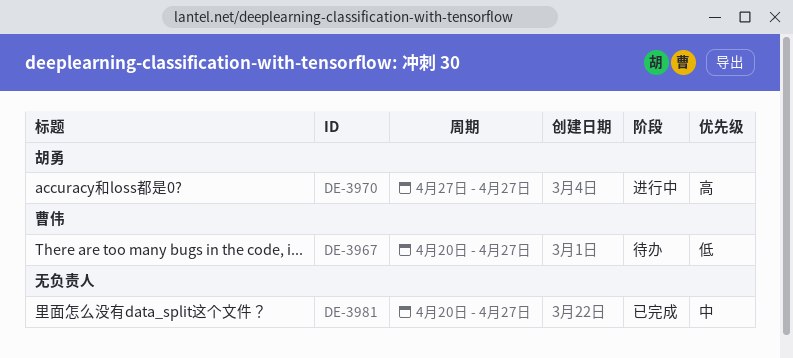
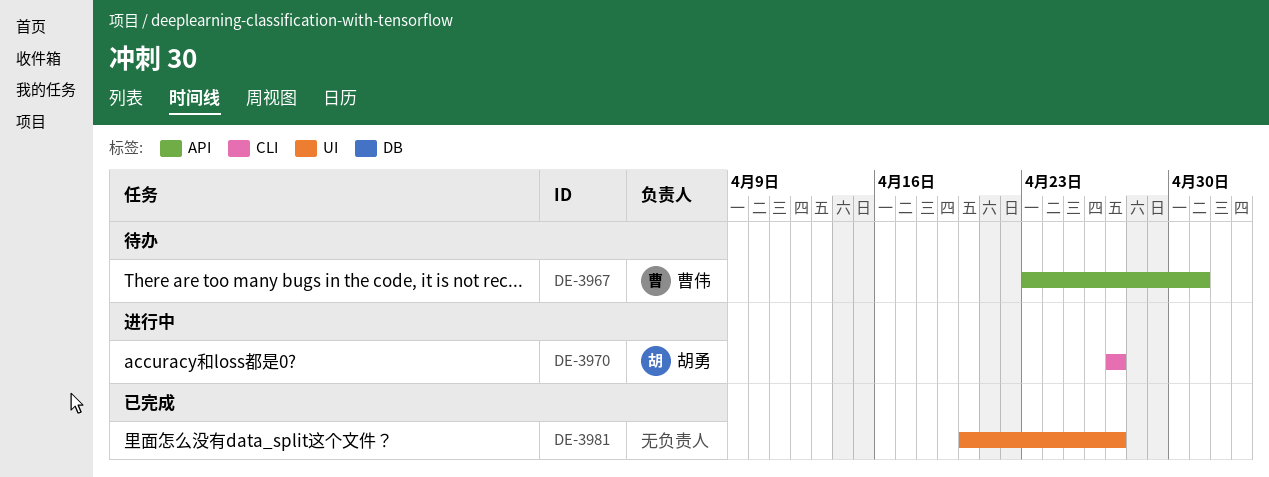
DE-3967, start: Apr 20 -> Apr 23
DE-3967, due: Apr 27 -> May 1

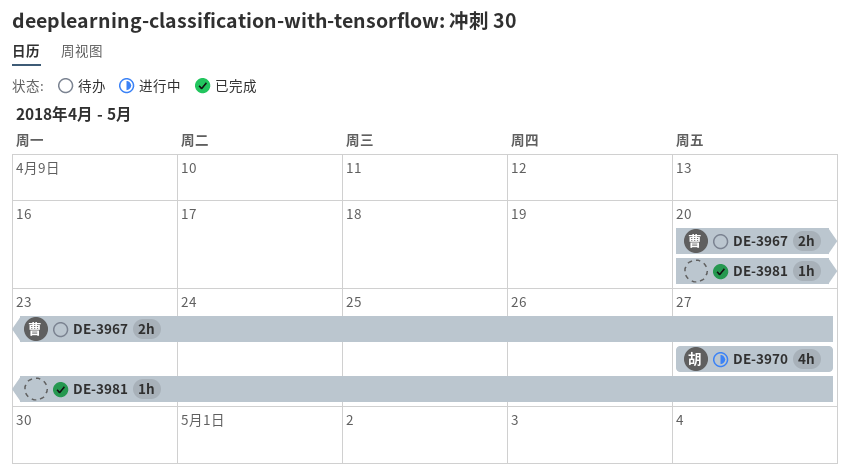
DE-3967, start: Apr 23 -> Apr 20
DE-3967, due: May 1 -> Apr 27

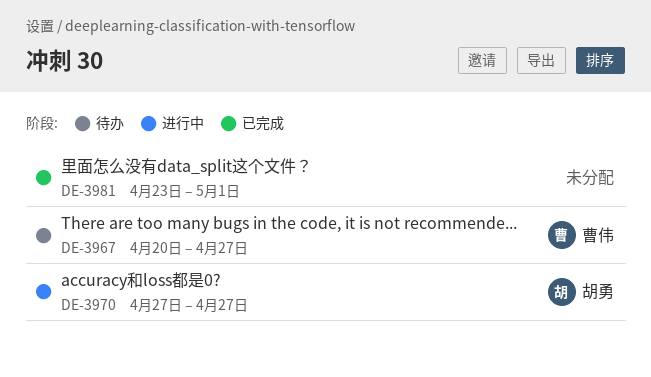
DE-3981, start: Apr 20 -> Apr 23
DE-3981, due: Apr 27 -> May 1

